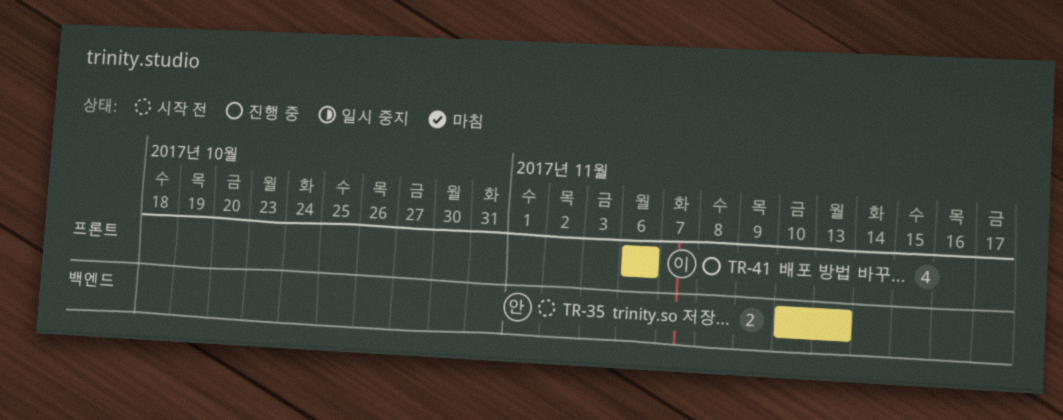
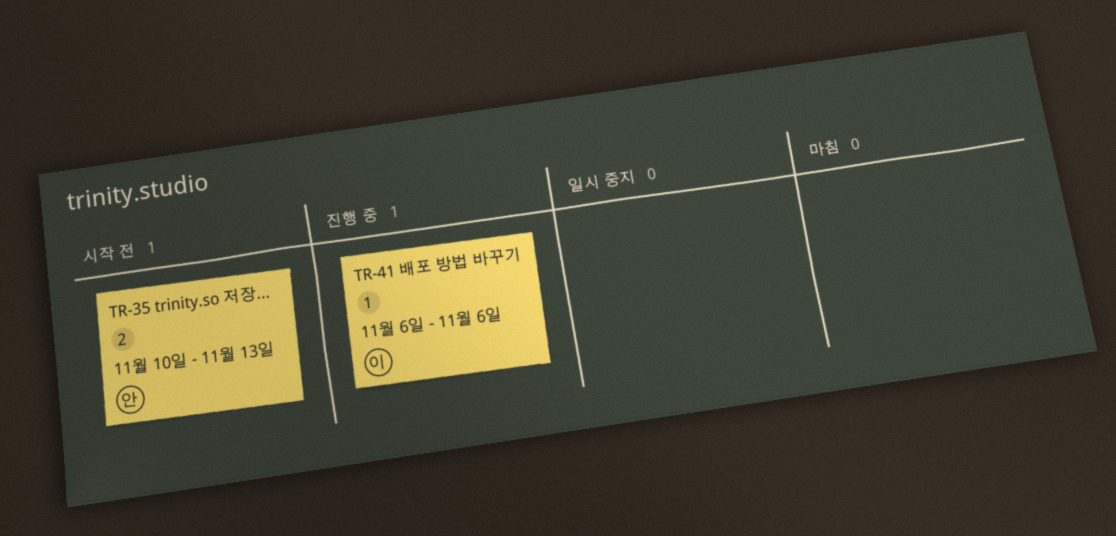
TR-41, estimate: 4 -> 1

